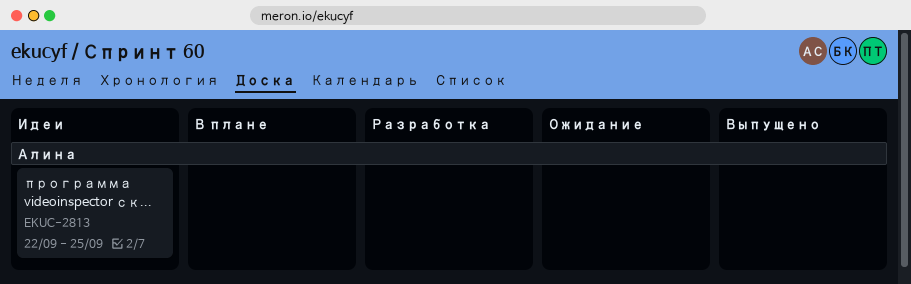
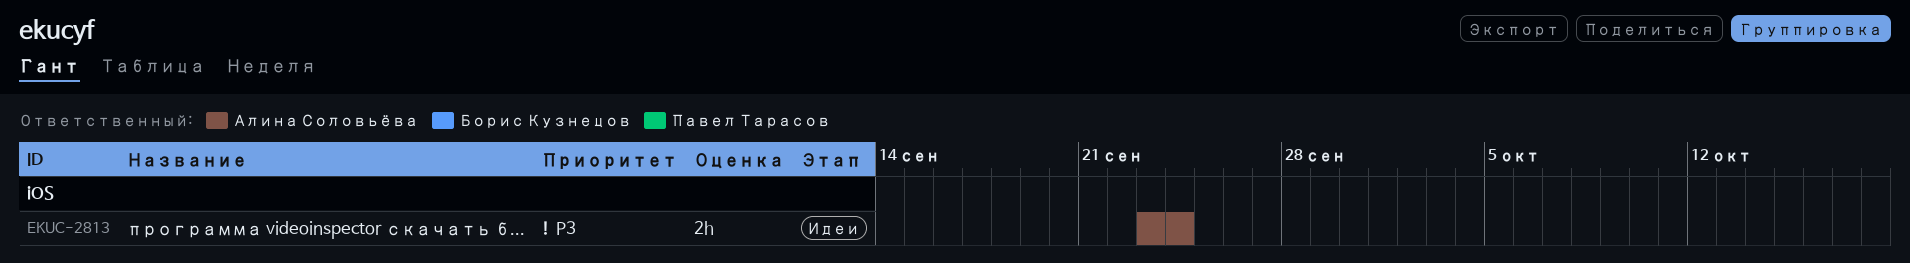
EKUC-2813, start: Sep 22 -> Sep 23
EKUC-2813, due: Sep 25 -> Sep 24

